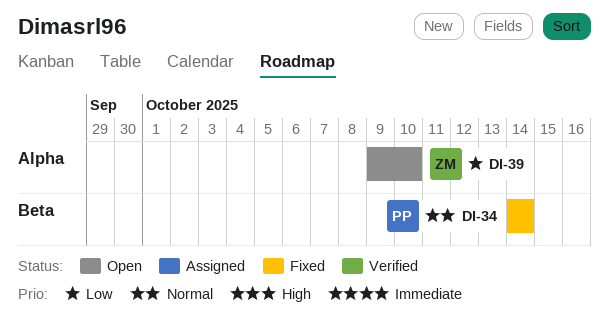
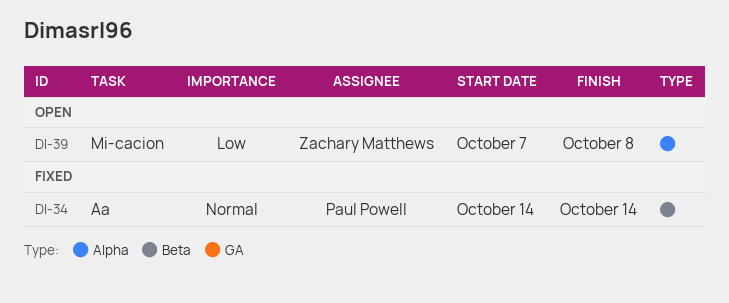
DI-39, start: Oct 9 -> Oct 7
DI-39, due: Oct 10 -> Oct 8

